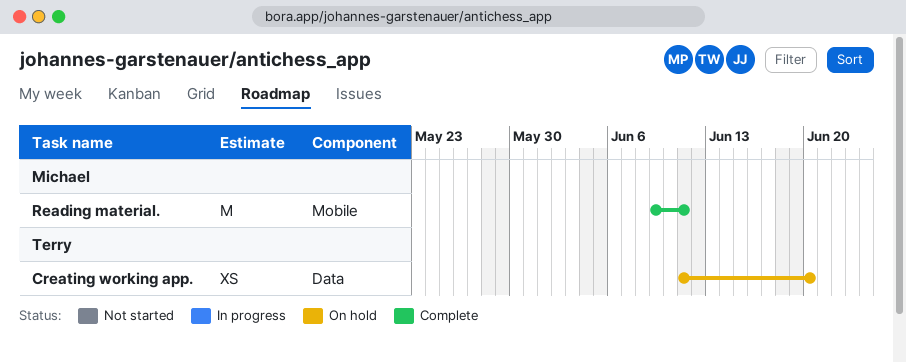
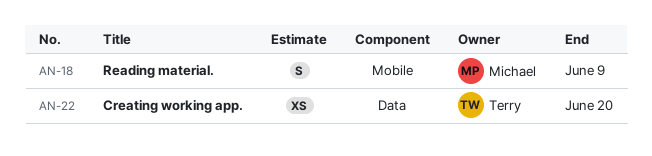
Reading material., estimate: M -> S
Reading material., due: Jun 11 -> Jun 9

